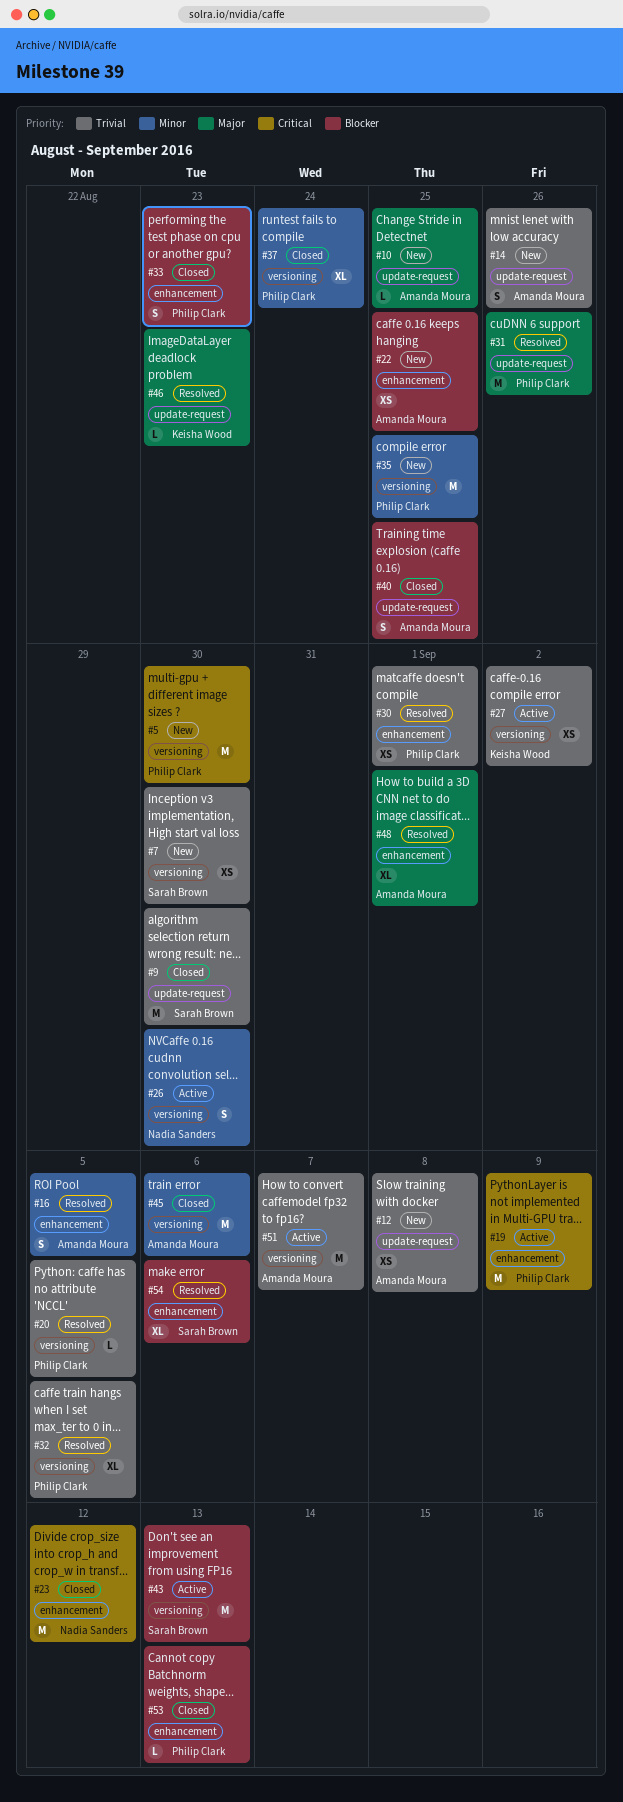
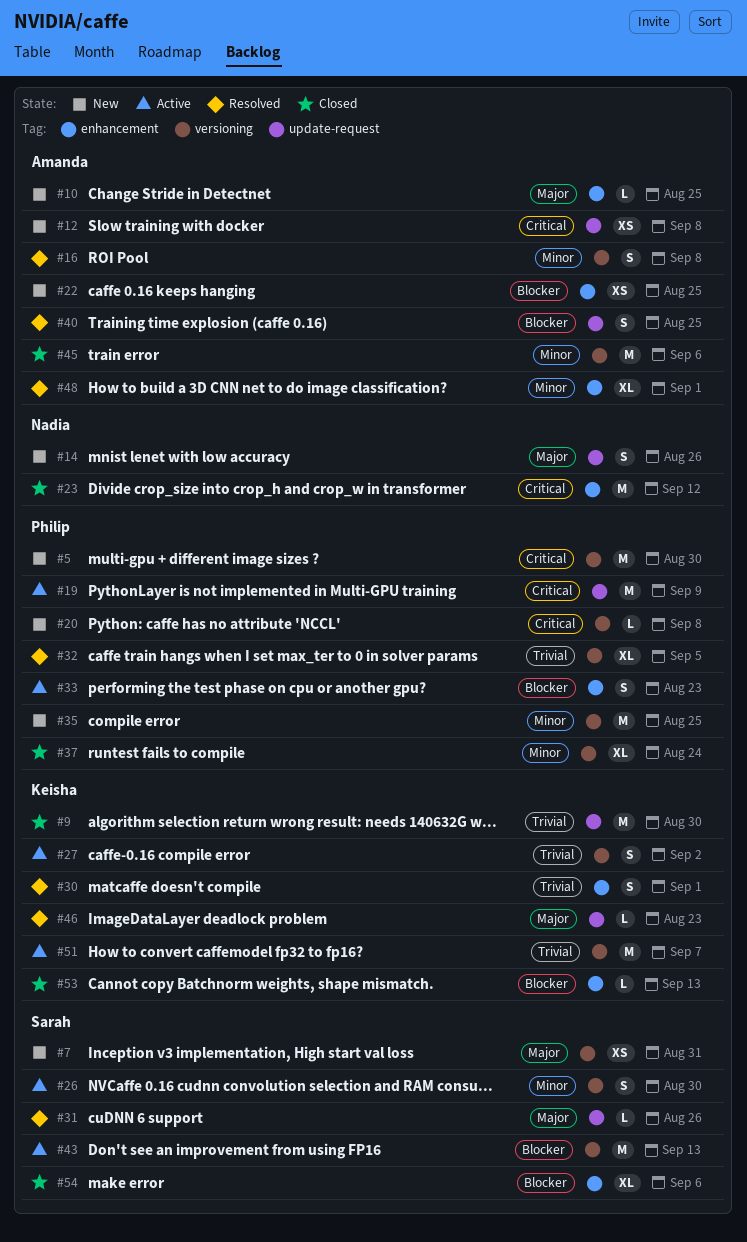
#7, priority: Trivial -> Major
#7, due: Aug 30 -> Aug 31
#9, owner: Sarah Brown -> Keisha Wood
#10, label: update-request -> enhancement
#12, priority: Trivial -> Critical
#14, owner: Amanda Moura -> Nadia Sanders
#14, priority: Trivial -> Major
#16, label: enhancement -> versioning
#16, due: Sep 5 -> Sep 8
#19, label: enhancement -> update-request
#20, status: Resolved -> New
#20, priority: Trivial -> Critical
#20, due: Sep 5 -> Sep 8
#26, owner: Nadia Sanders -> Sarah Brown
#27, estimate: XS -> S
#30, owner: Philip Clark -> Keisha Wood
#30, estimate: XS -> S
#31, owner: Philip Clark -> Sarah Brown
#31, estimate: M -> L
#33, status: Closed -> Active
#40, status: Closed -> Resolved
#48, priority: Major -> Minor
#51, owner: Amanda Moura -> Keisha Wood
#53, owner: Philip Clark -> Keisha Wood
#54, status: Resolved -> Closed

